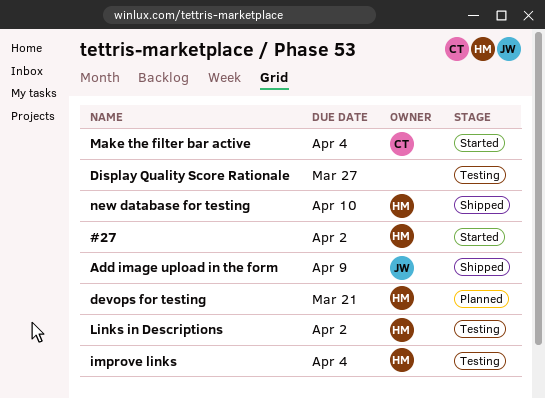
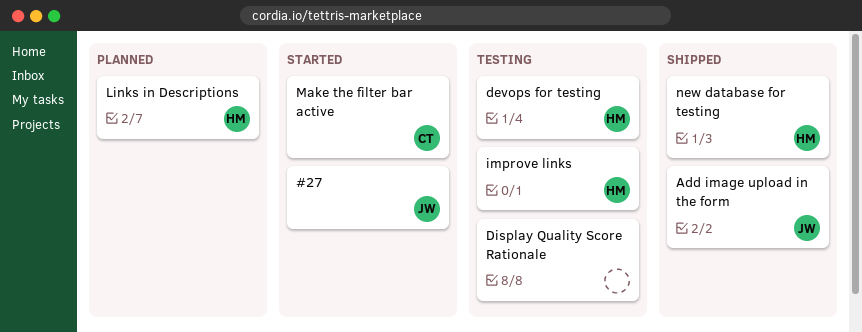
#27, owner: HM -> JW
devops for testing, status: Planned -> Testing
Links in Descriptions, status: Testing -> Planned

